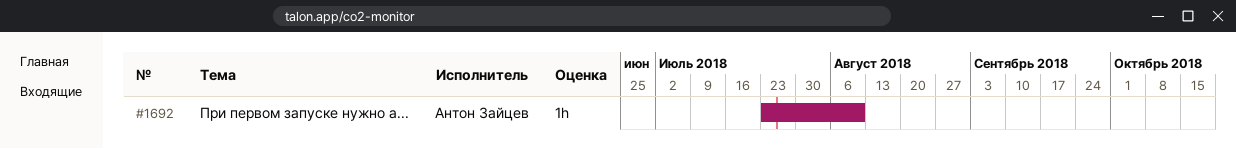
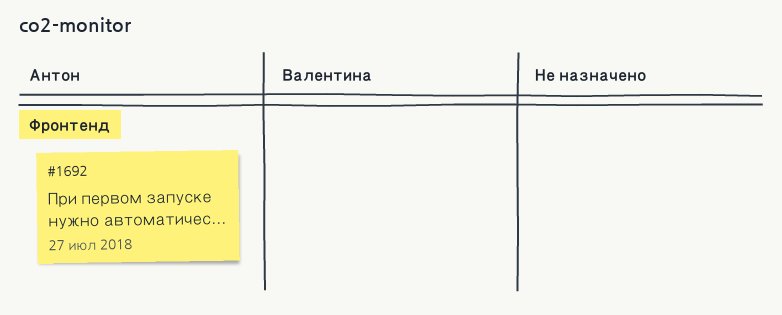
#1692, due: Aug 10 -> Jul 27

